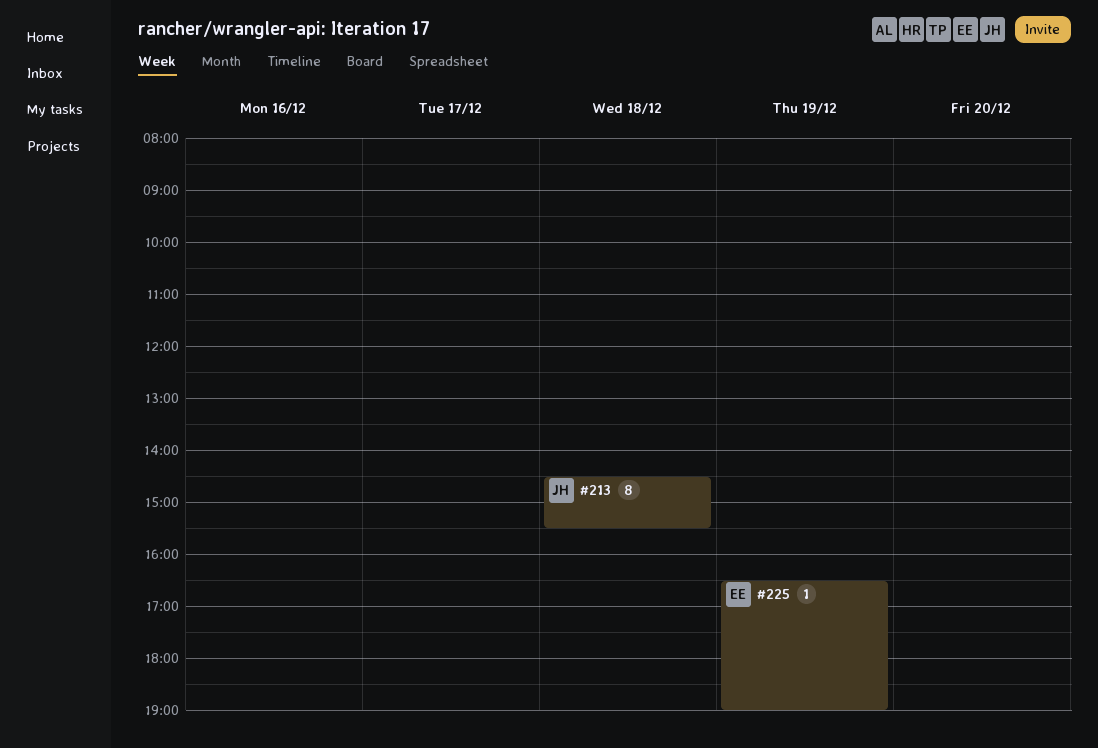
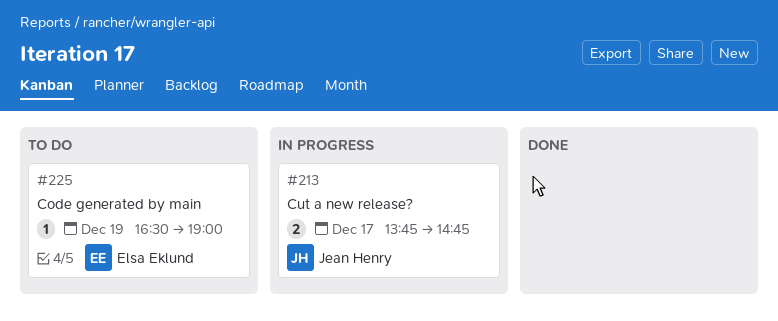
#213, estimate: 8 -> 2
#213, day: Dec 18 -> Dec 17
#213, begins: 14:30 -> 13:45
#213, ends: 15:30 -> 14:45

